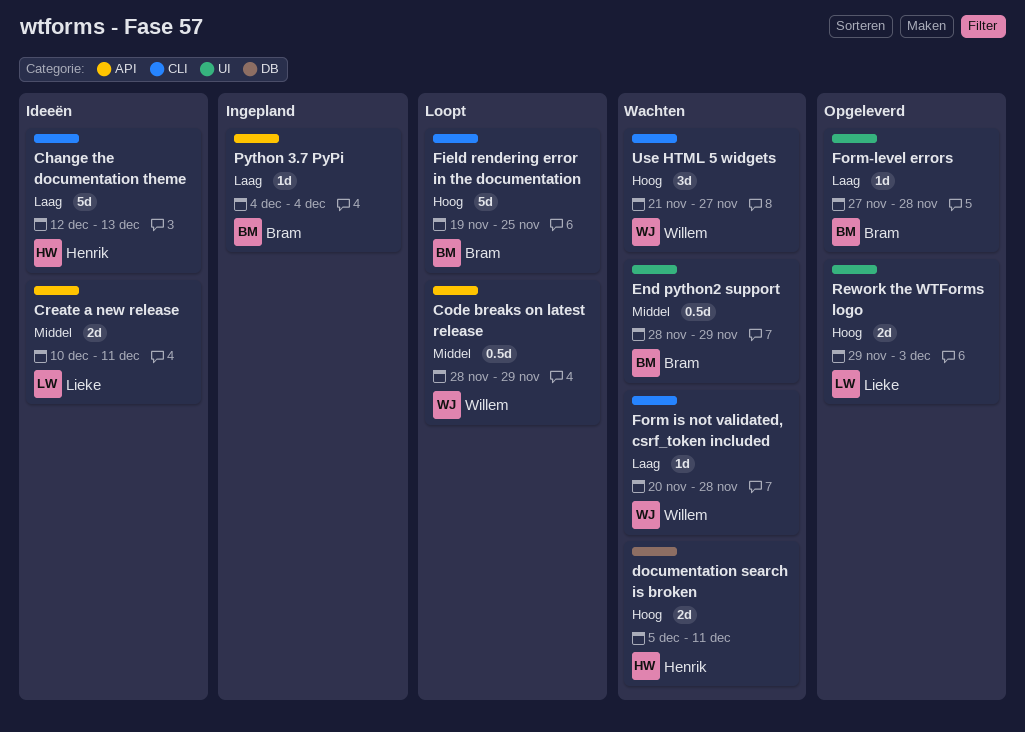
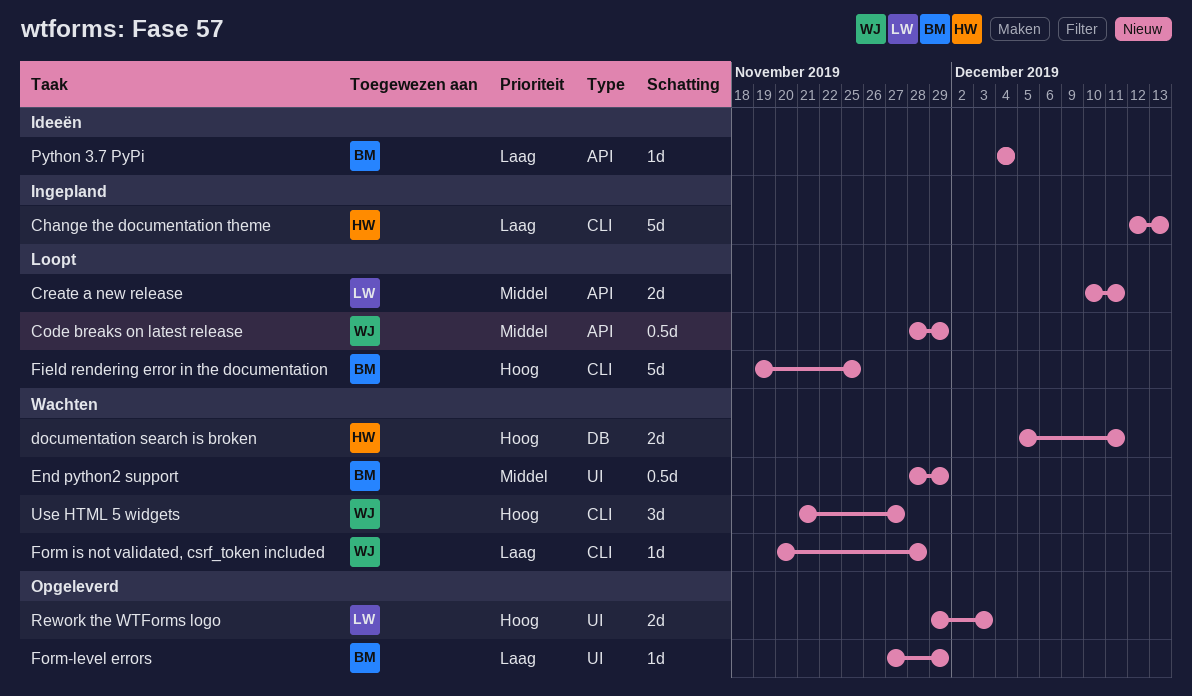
Change the documentation theme, status: Ideeën -> Ingepland
Create a new release, status: Ideeën -> Loopt
Form-level errors, due: Nov 28 -> Nov 29
Python 3.7 PyPi, status: Ingepland -> Ideeën

